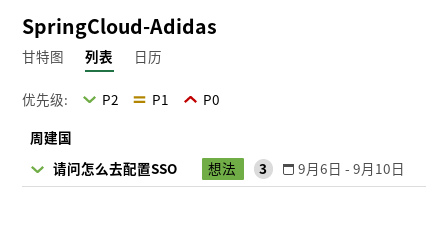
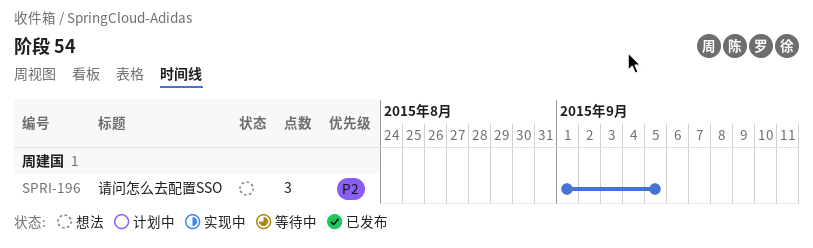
请问怎么去配置SSO, start: Sep 6 -> Sep 1
请问怎么去配置SSO, due: Sep 10 -> Sep 5

